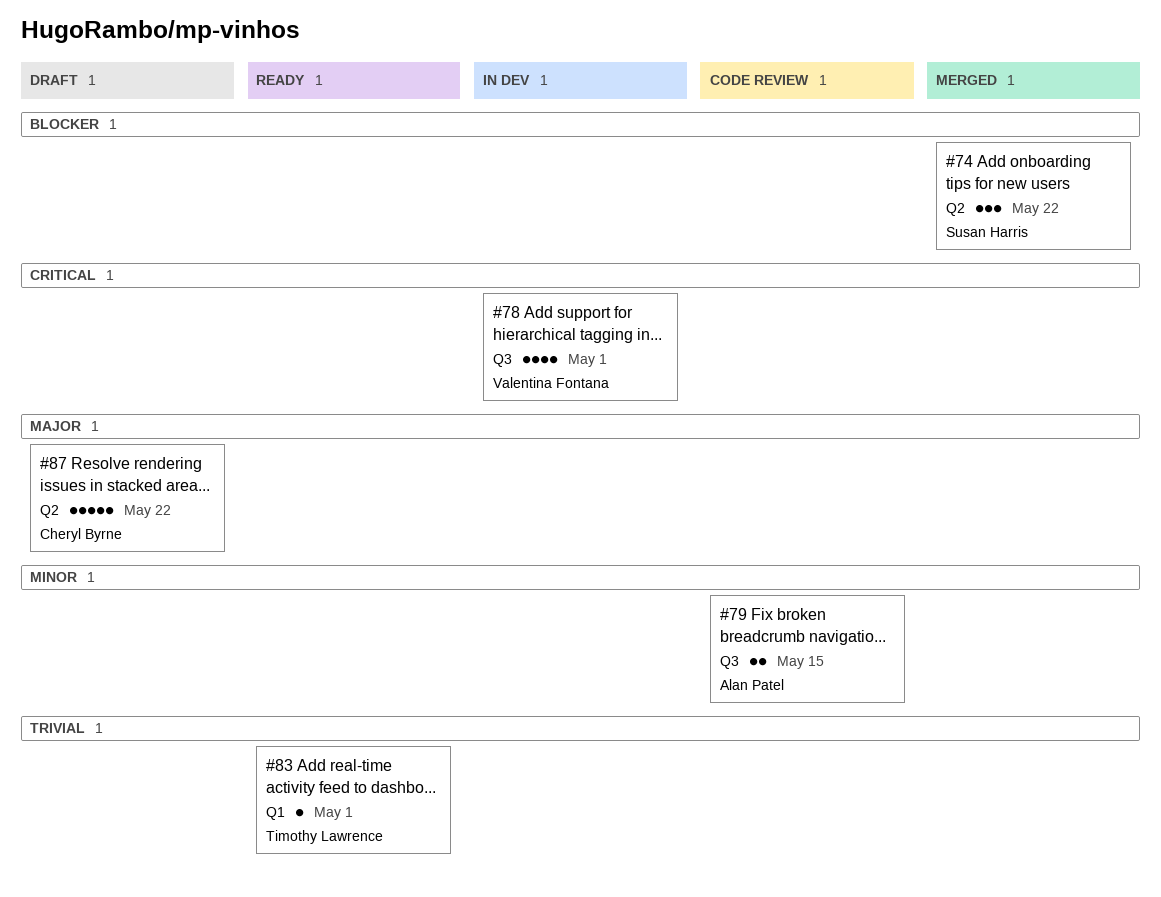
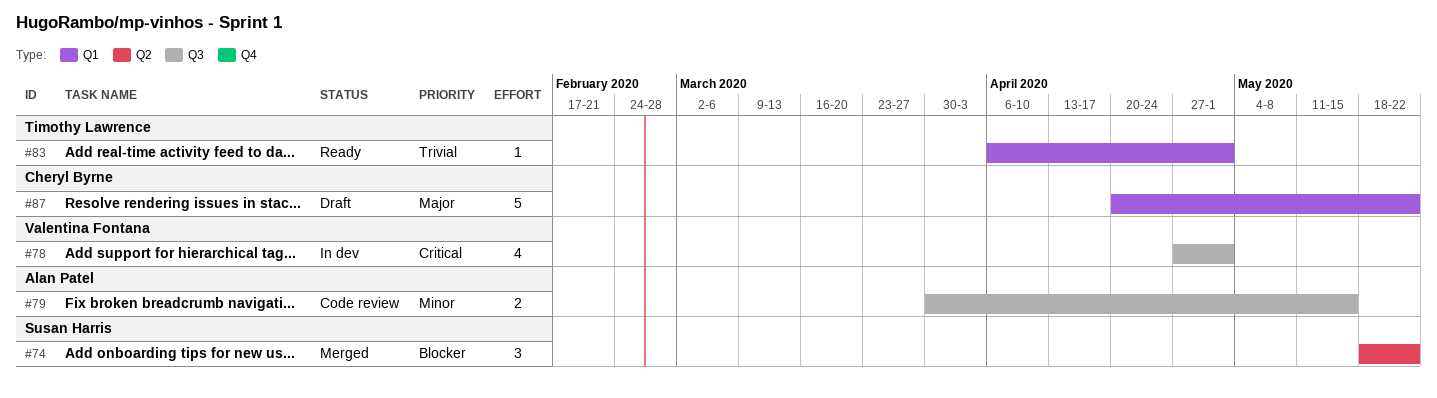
#87, label: Q2 -> Q1

